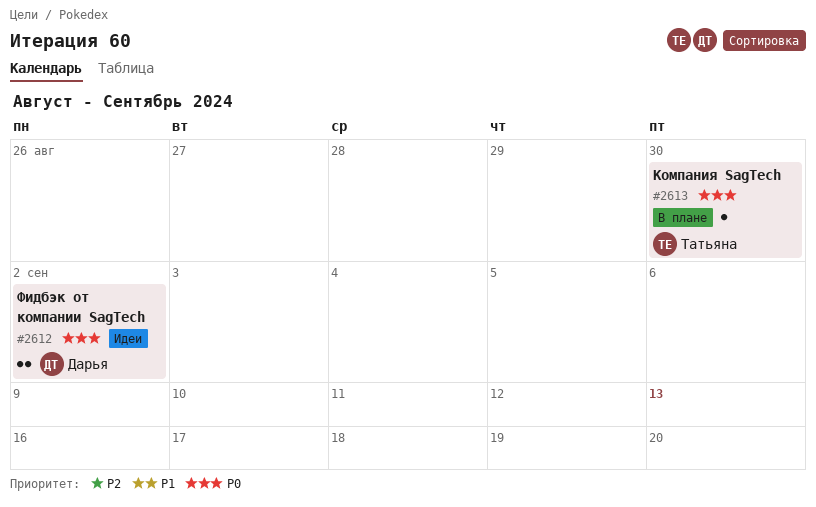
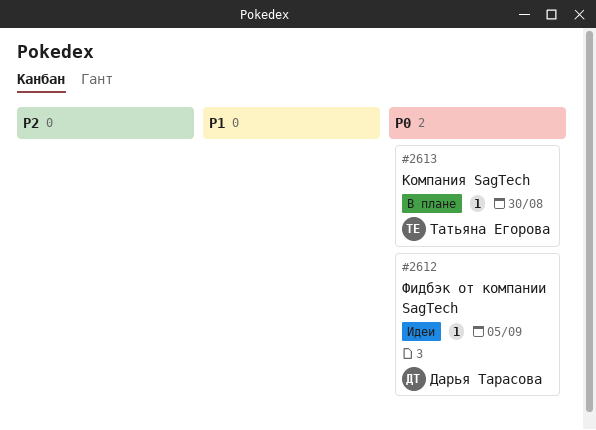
#2612, estimate: 2 -> 1
#2612, due: Sep 2 -> Sep 5

